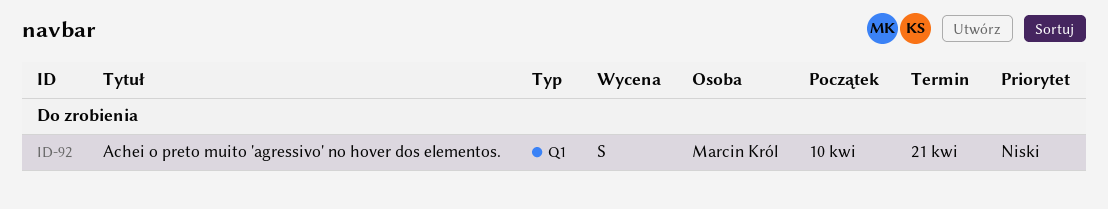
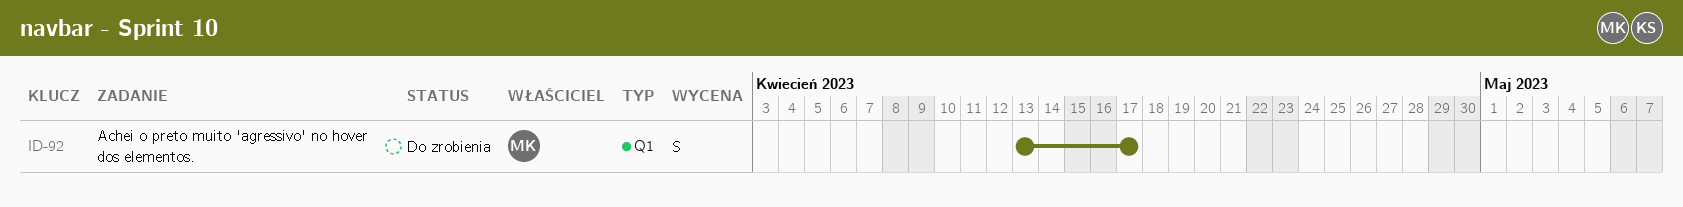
ID-92, start: Apr 10 -> Apr 13
ID-92, due: Apr 21 -> Apr 17

